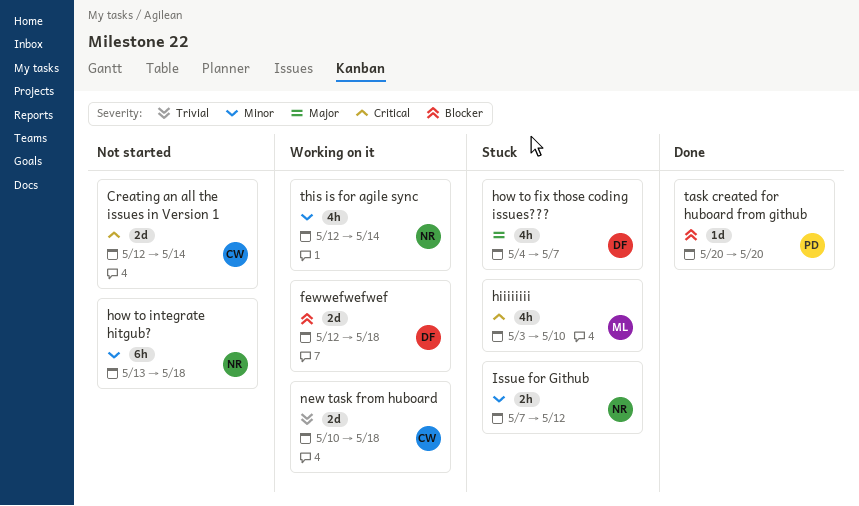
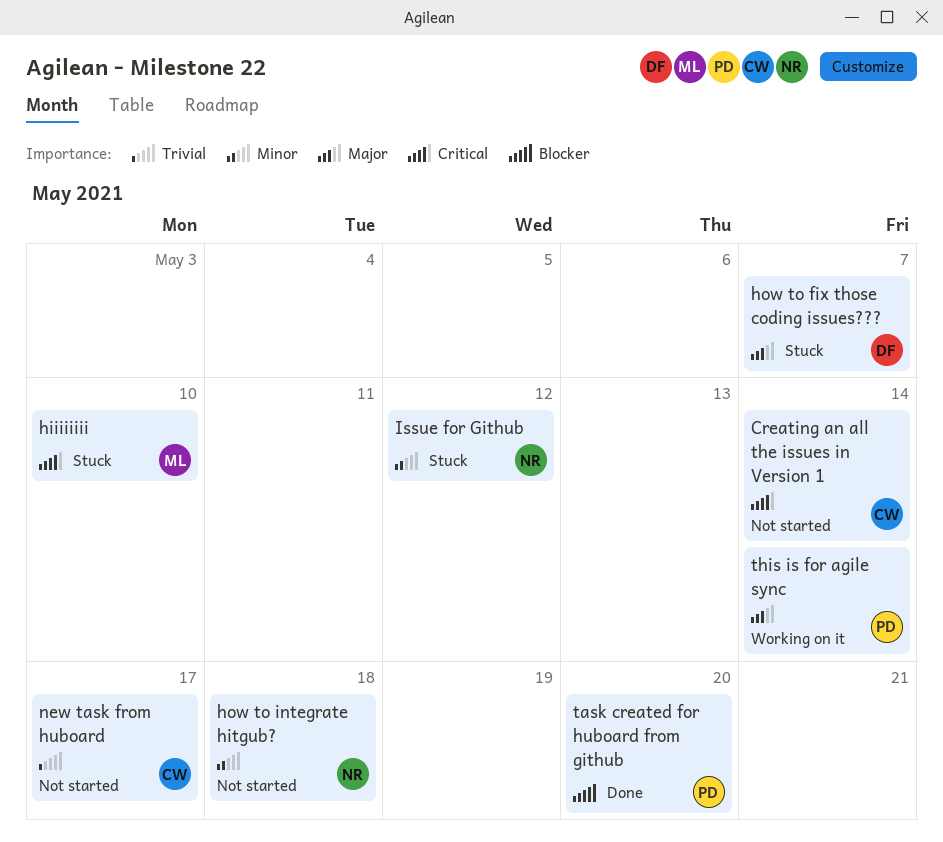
fewwefwefwef: present -> none
new task from huboard, status: Working on it -> Not started
new task from huboard, due: May 18 -> May 17
this is for agile sync, owner: NR -> PD
this is for agile sync, priority: Minor -> Major

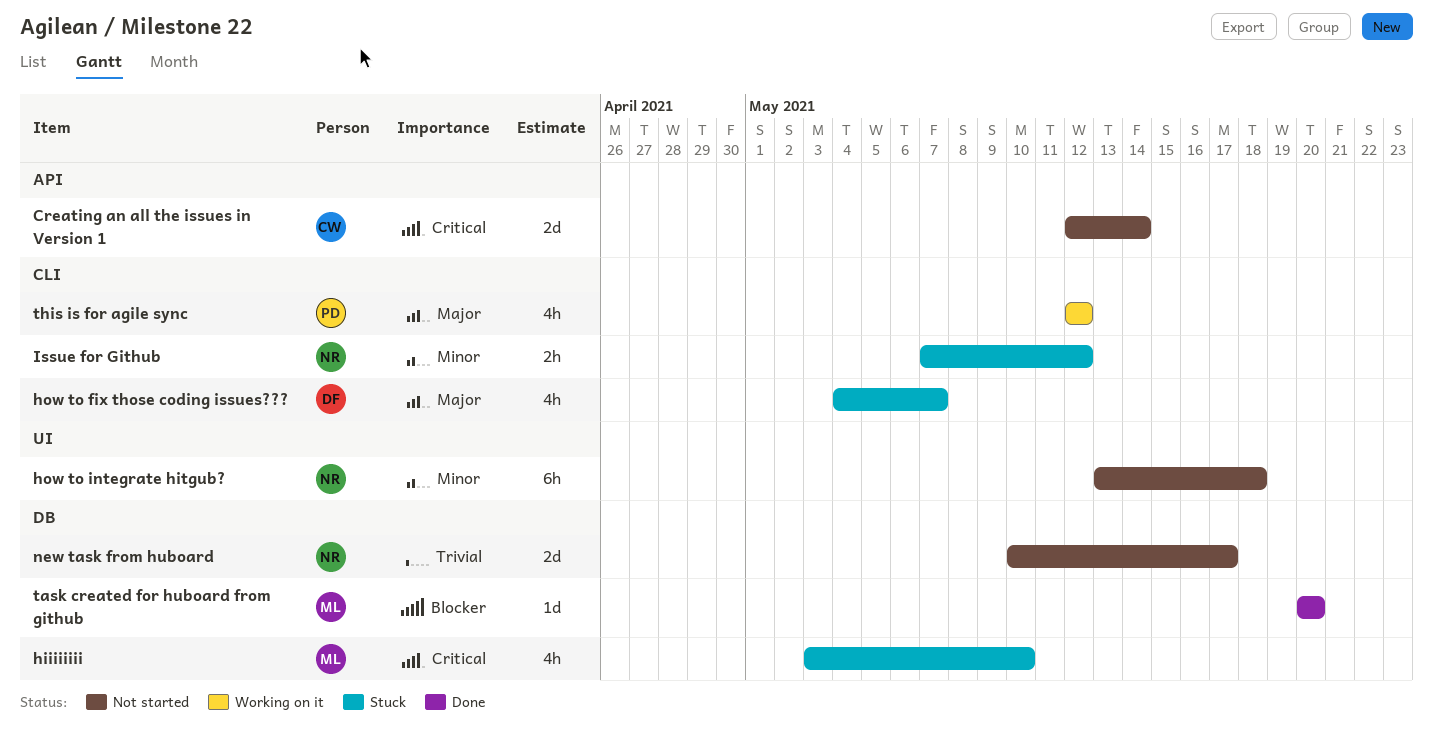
new task from huboard, owner: CW -> NR
task created for huboard from github, owner: PD -> ML
this is for agile sync, due: May 14 -> May 12

